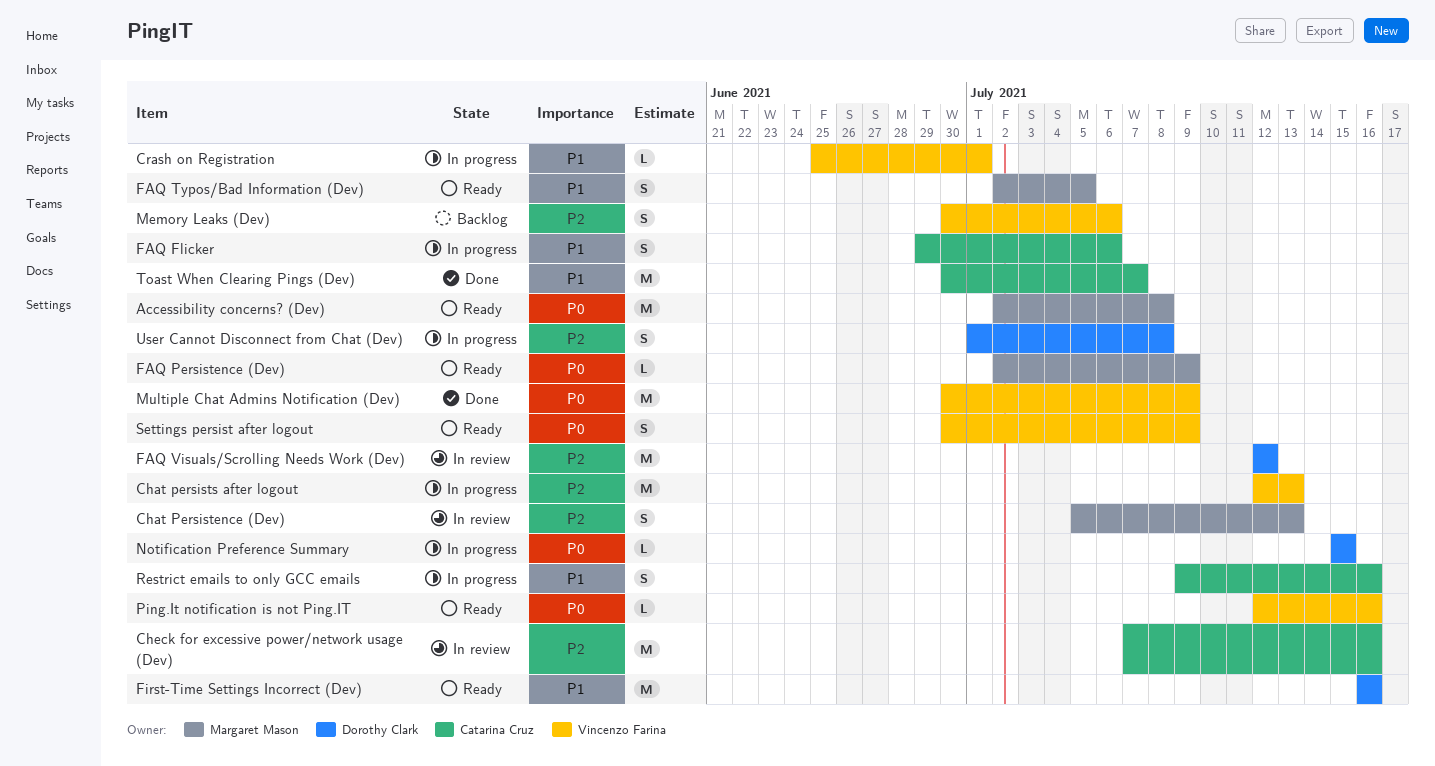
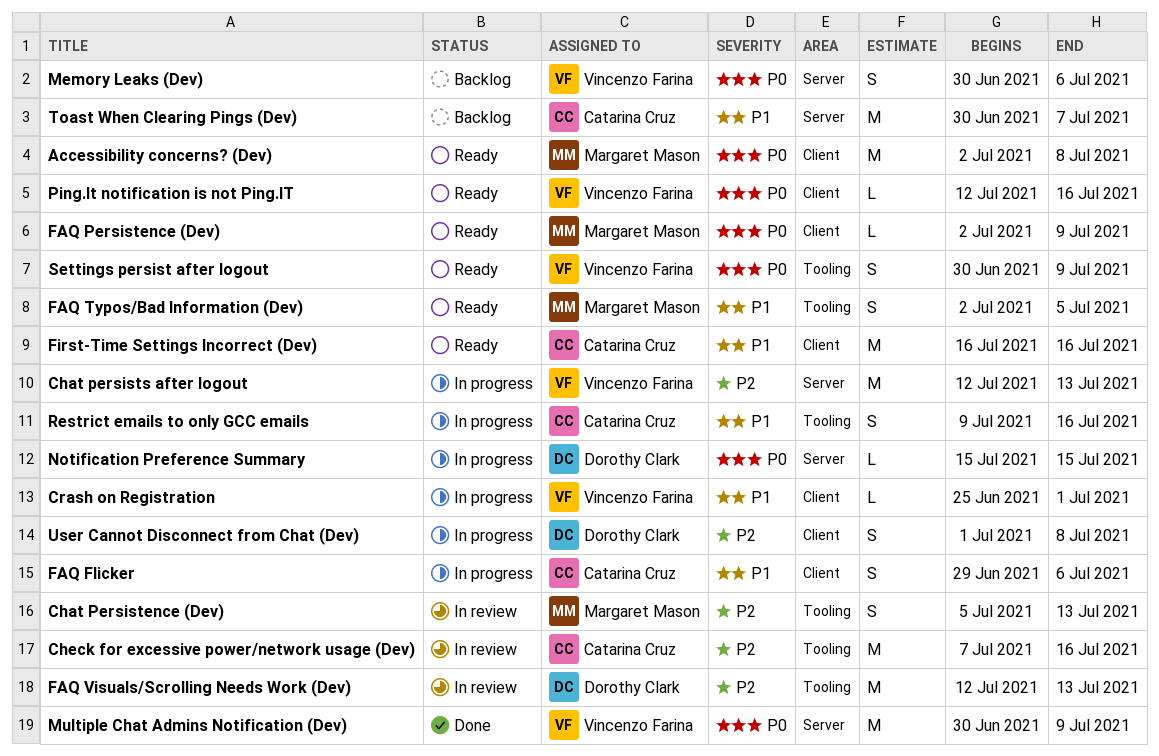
FAQ Visuals/Scrolling Needs Work (Dev), due: Jul 12 -> Jul 13
First-Time Settings Incorrect (Dev), owner: Dorothy Clark -> Catarina Cruz
Memory Leaks (Dev), priority: P2 -> P0
Toast When Clearing Pings (Dev), status: Done -> Backlog

